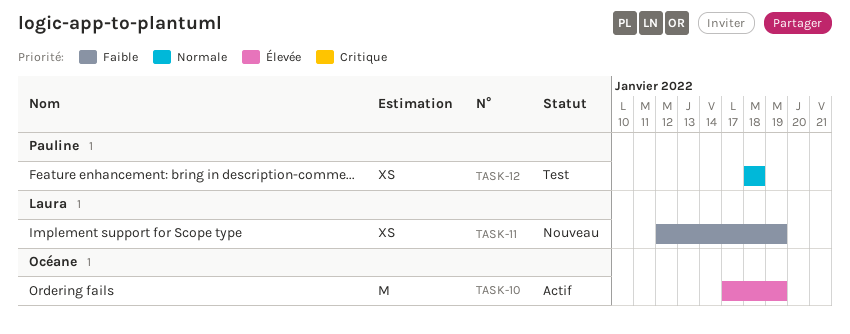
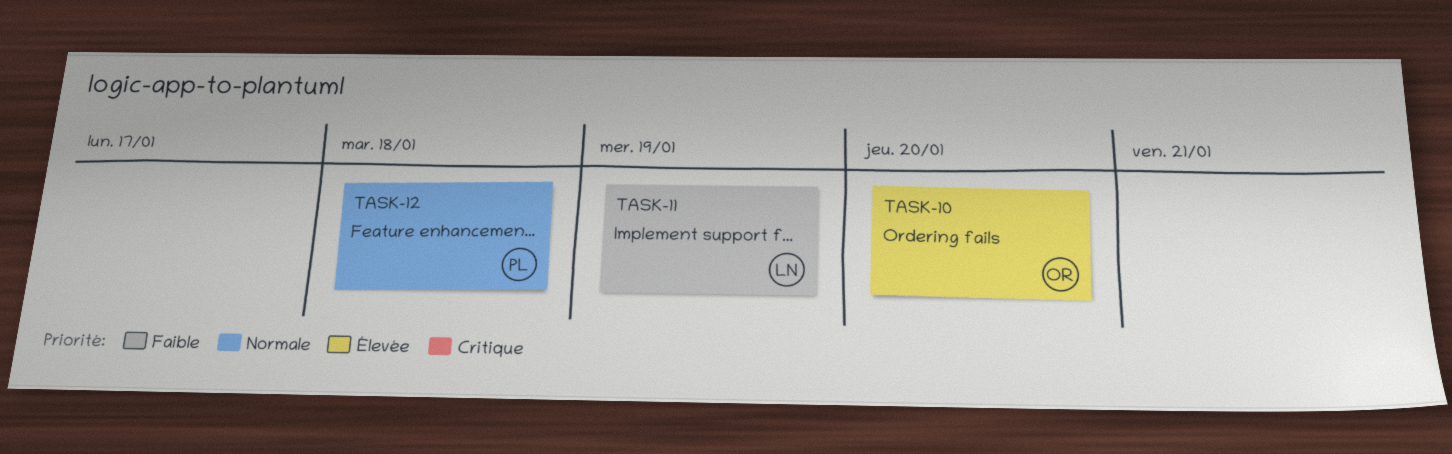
TASK-10, due: Jan 19 -> Jan 20

